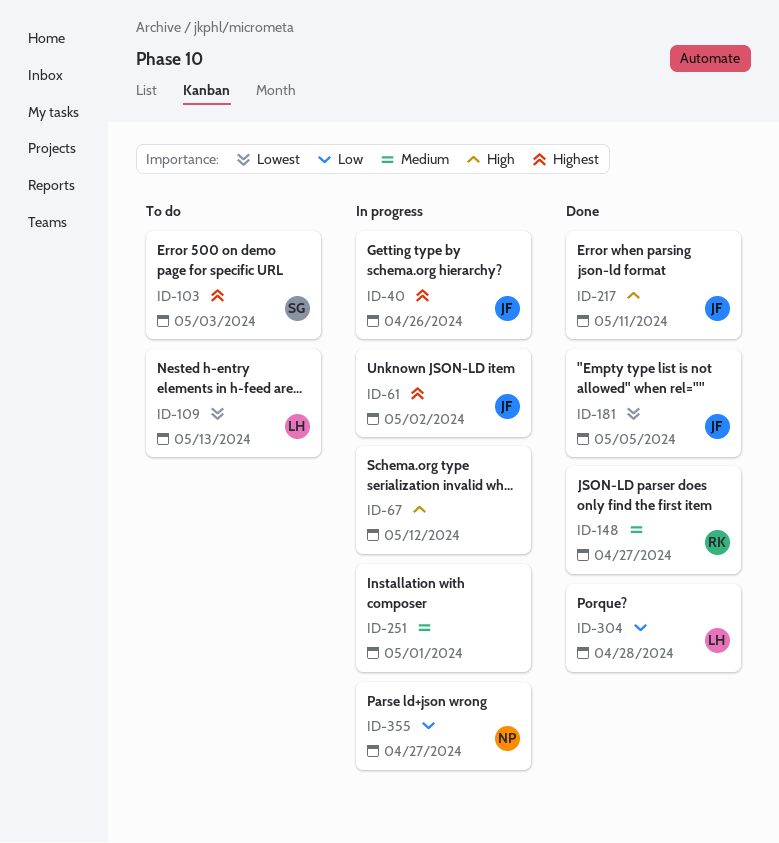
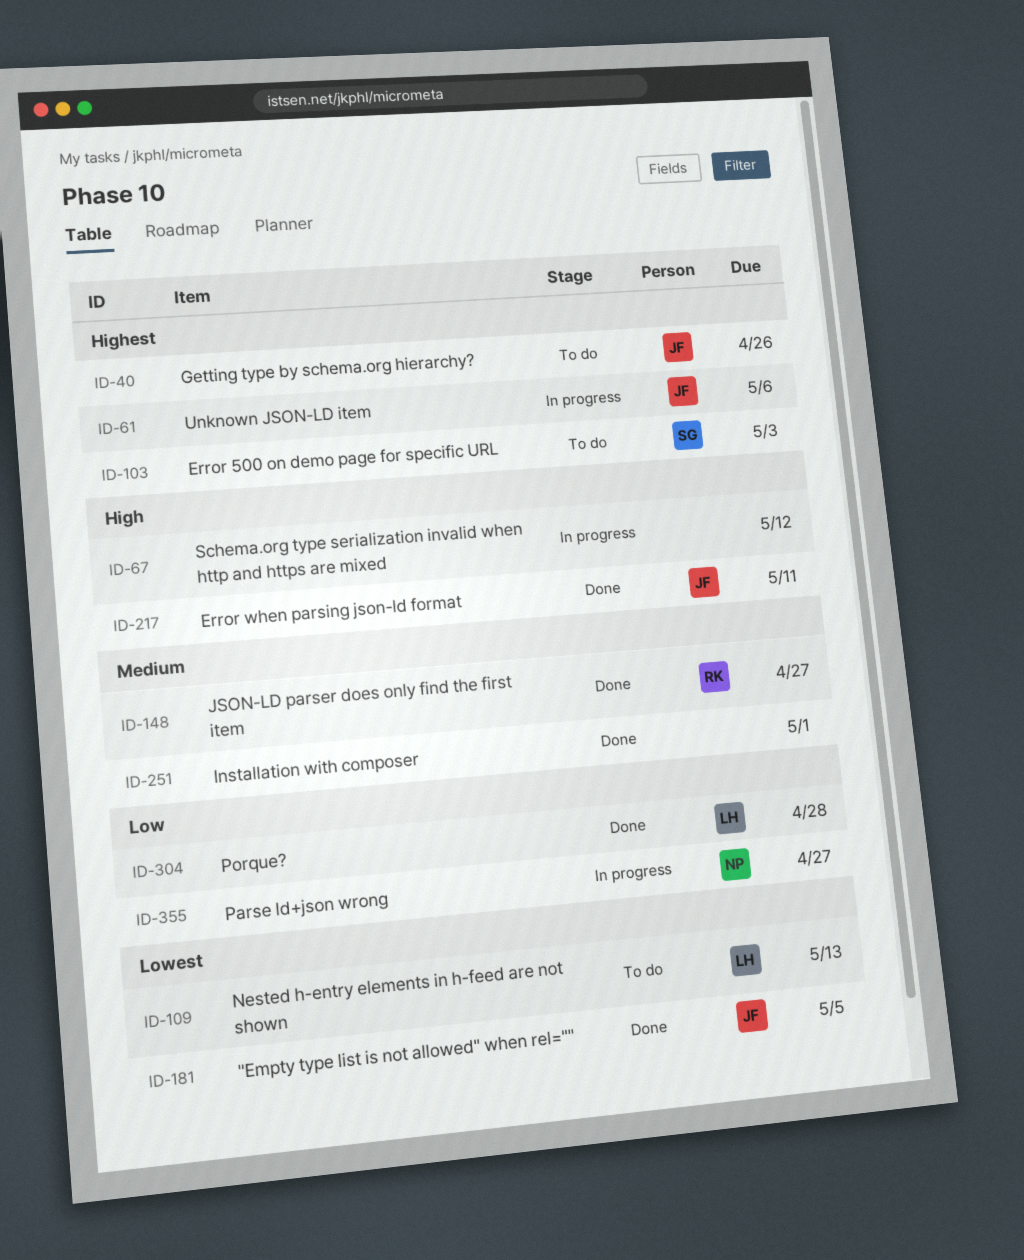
ID-40, status: In progress -> To do
ID-61, due: May 2 -> May 6
ID-251, status: In progress -> Done

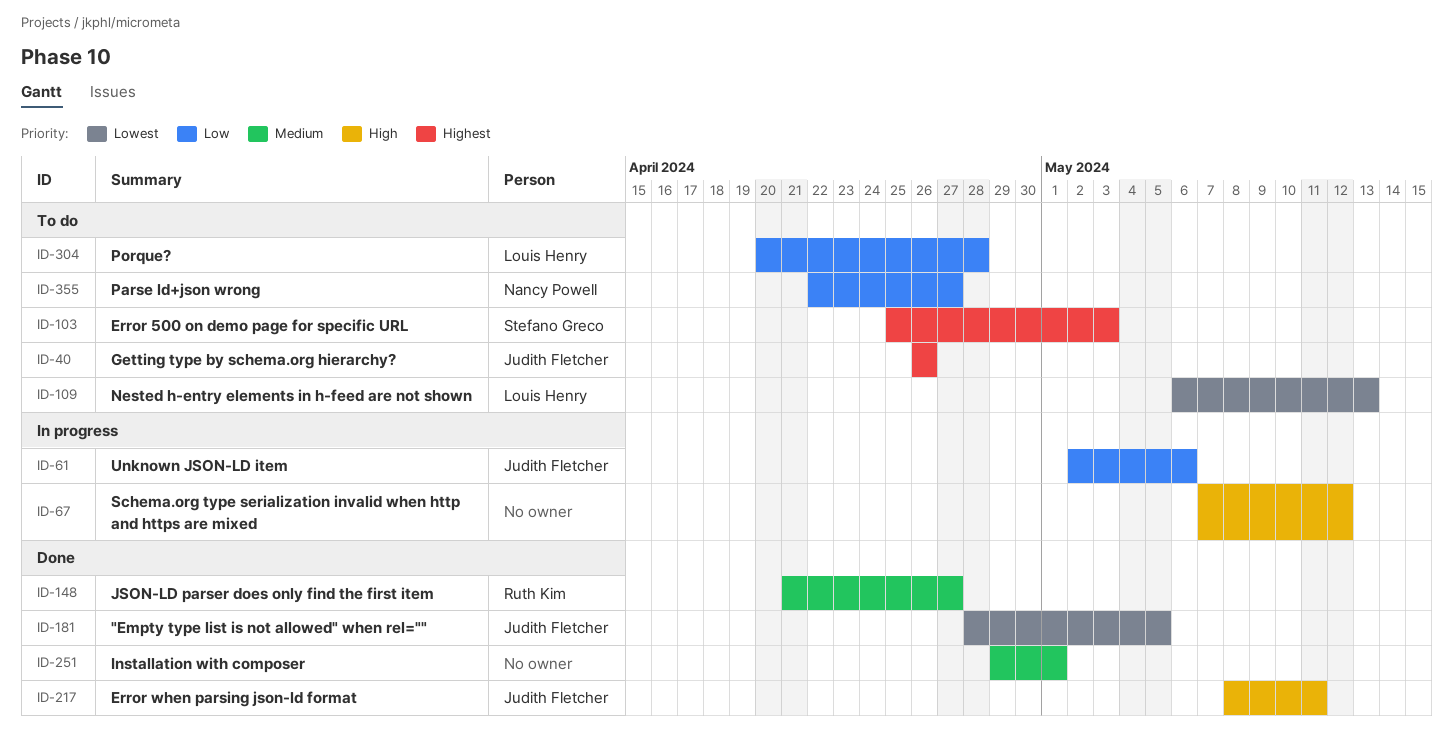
ID-61, priority: Highest -> Low
ID-304, status: Done -> To do
ID-355, status: In progress -> To do

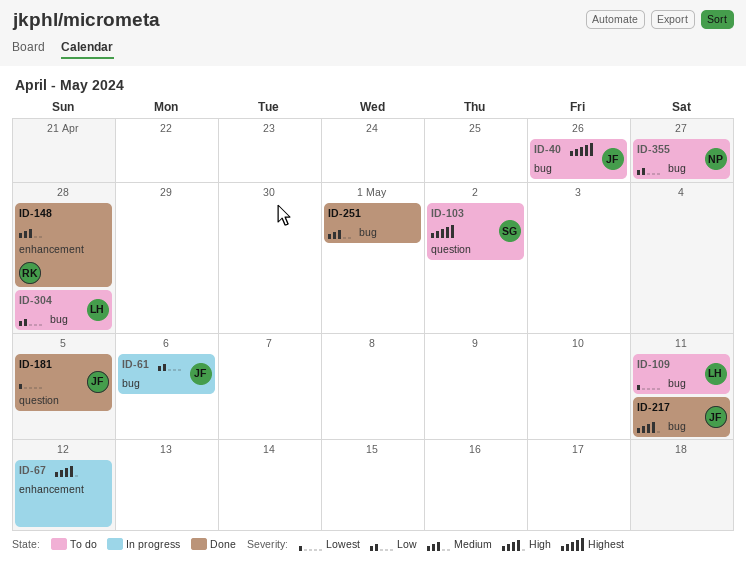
ID-103, due: May 3 -> May 2
ID-109, due: May 13 -> May 11
ID-148, due: Apr 27 -> Apr 28

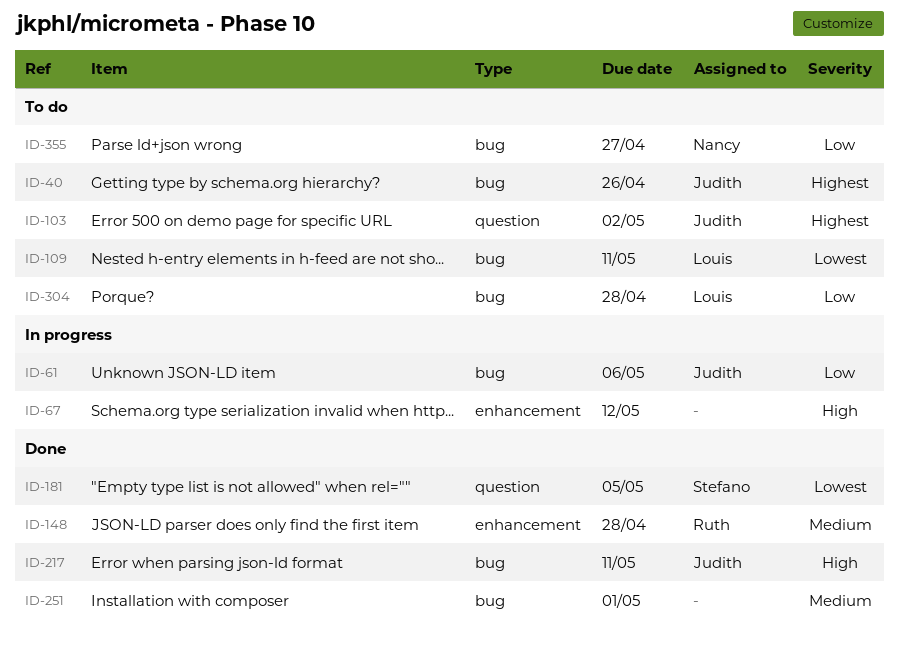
ID-103, owner: Stefano -> Judith
ID-181, owner: Judith -> Stefano

